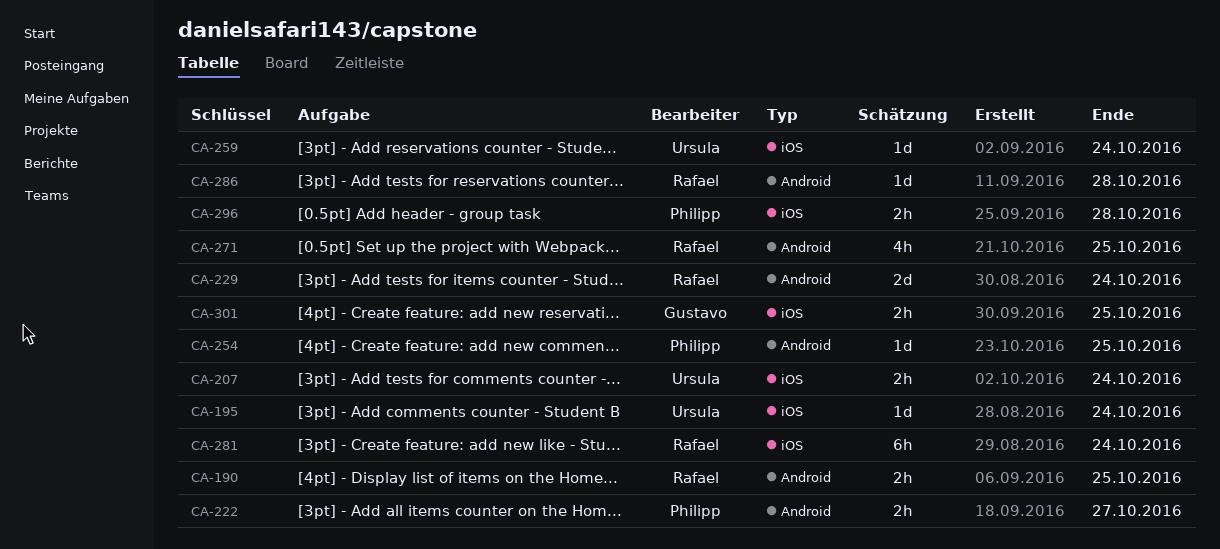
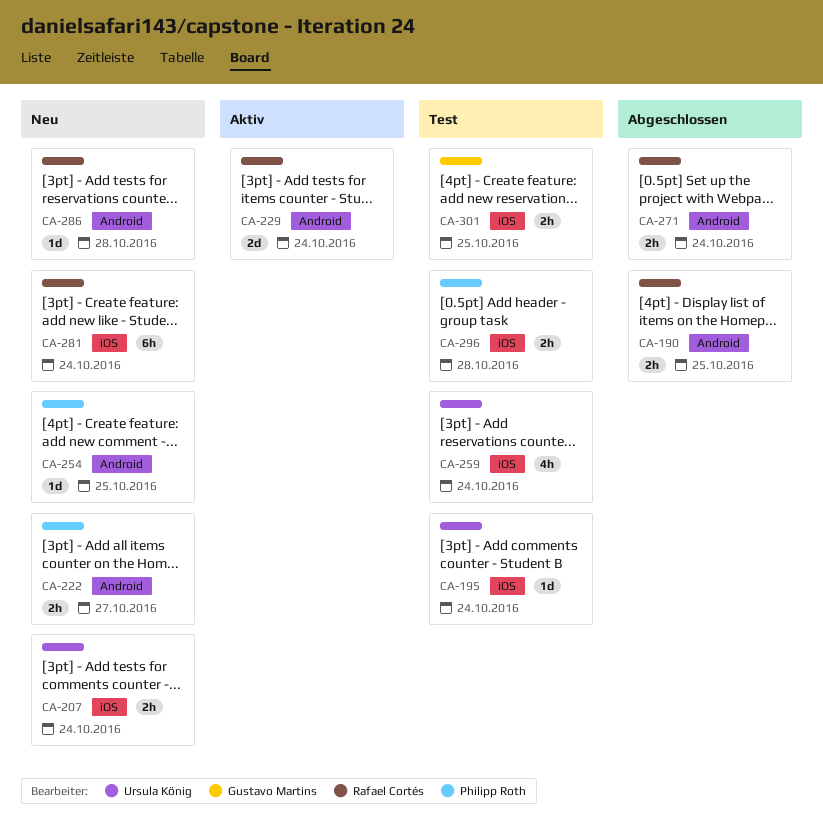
CA-259, estimate: 1d -> 4h
CA-271, estimate: 4h -> 2h
CA-271, due: Oct 25 -> Oct 24

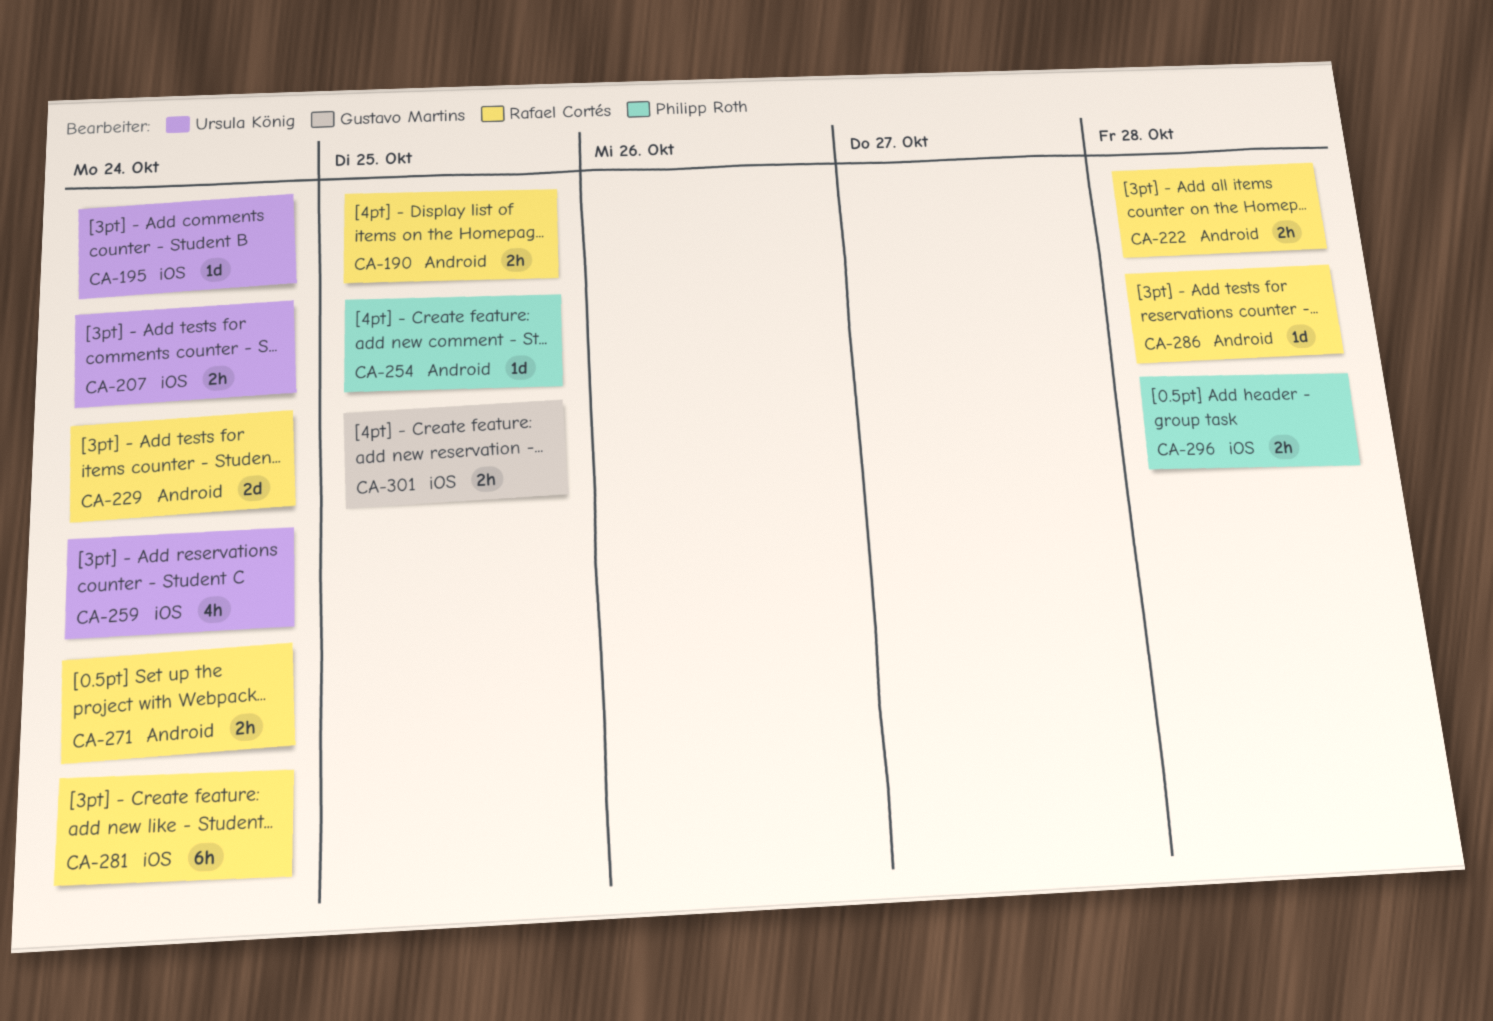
CA-222, owner: Philipp Roth -> Rafael Cortés
CA-222, due: Oct 27 -> Oct 28

